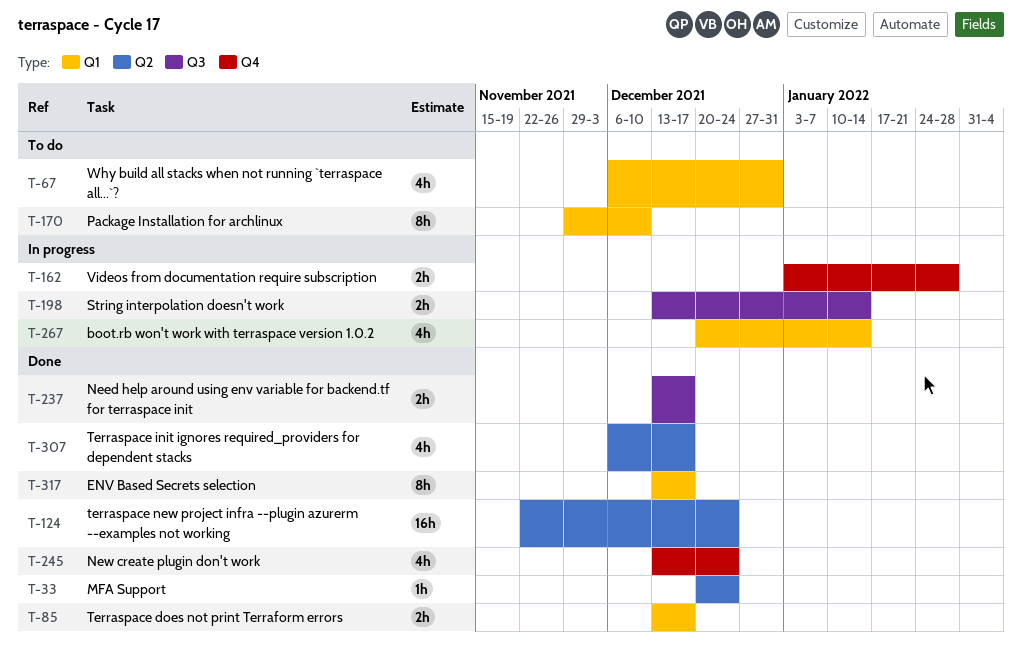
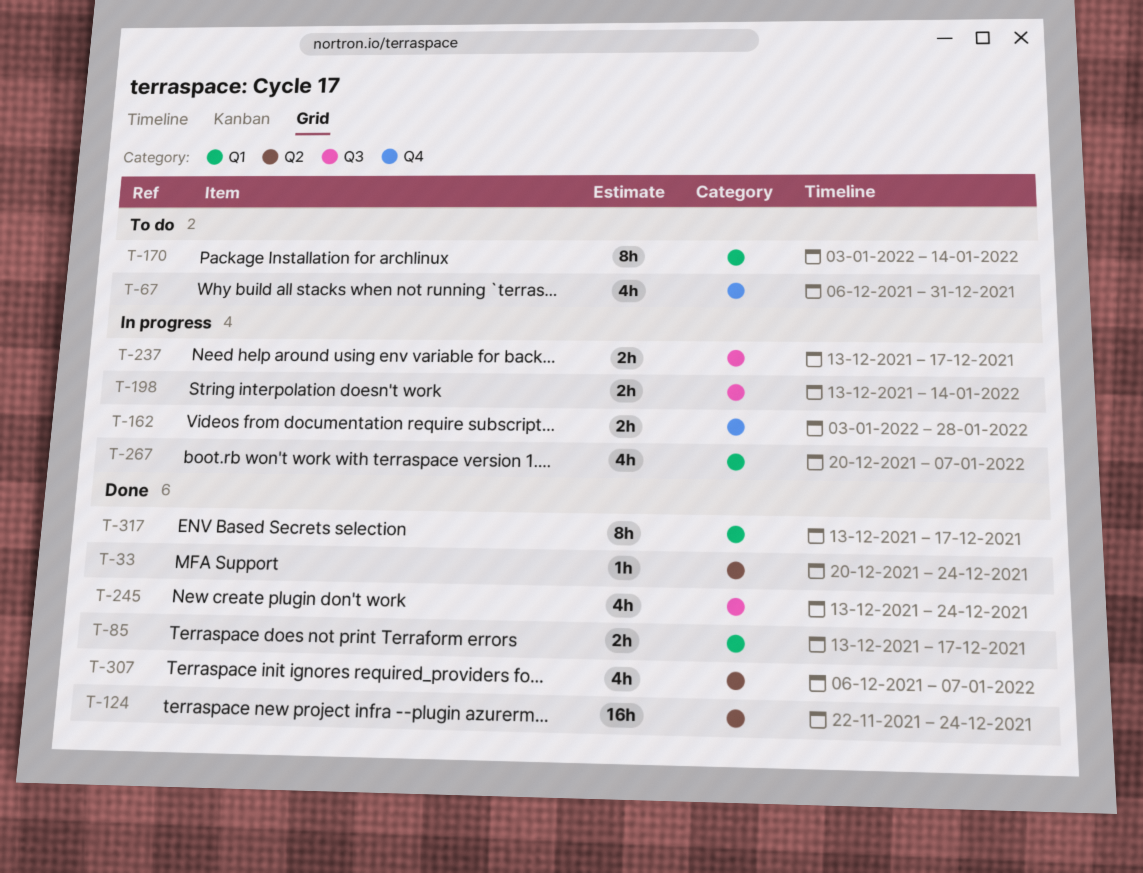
T-67, label: Q1 -> Q4
T-170, start: Nov 29 -> Jan 3
T-170, due: Dec 10 -> Jan 14
T-237, status: Done -> In progress
T-245, label: Q4 -> Q3
T-267, due: Jan 14 -> Jan 7
T-307, due: Dec 17 -> Jan 7

